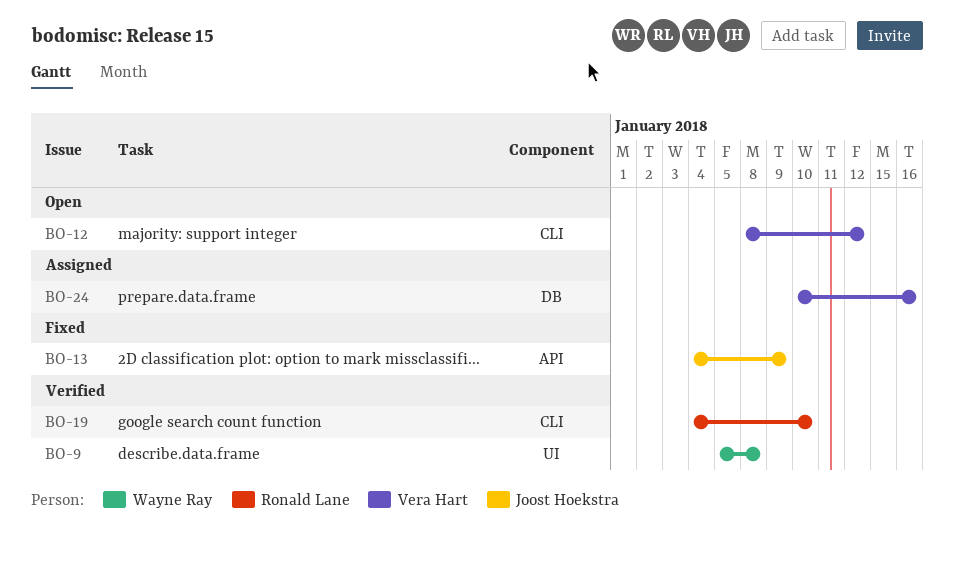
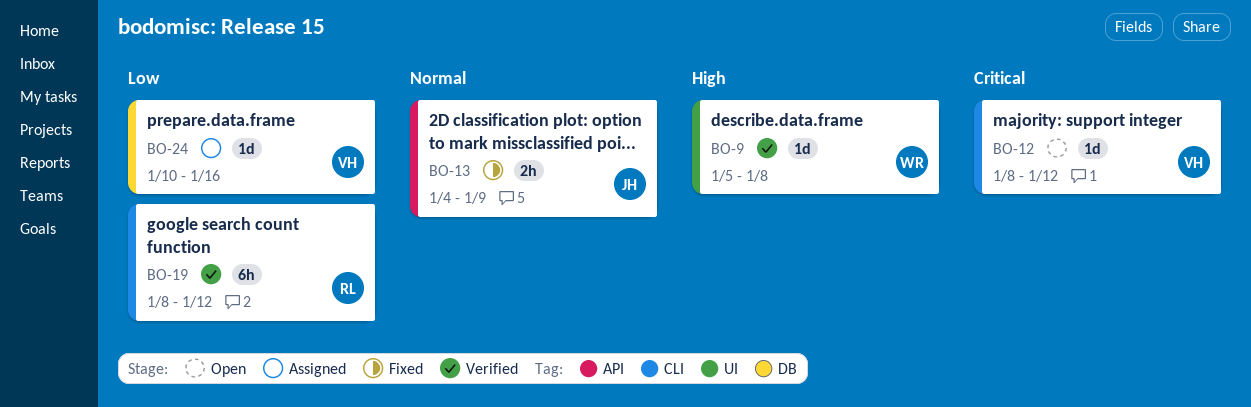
BO-19, start: Jan 4 -> Jan 8
BO-19, due: Jan 10 -> Jan 12

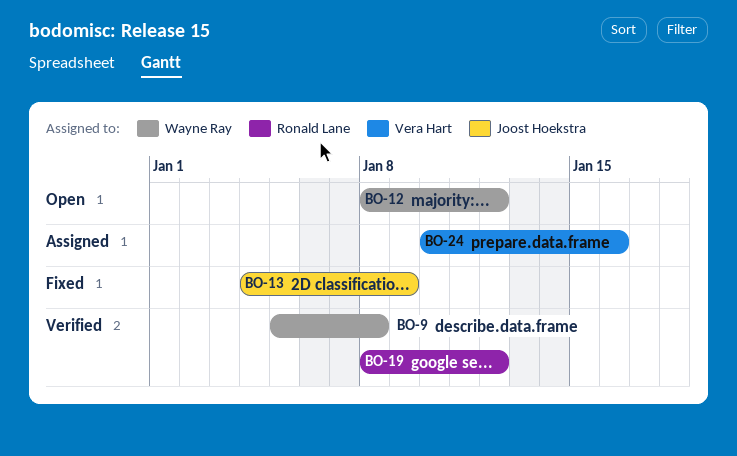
BO-12, owner: Vera Hart -> Wayne Ray

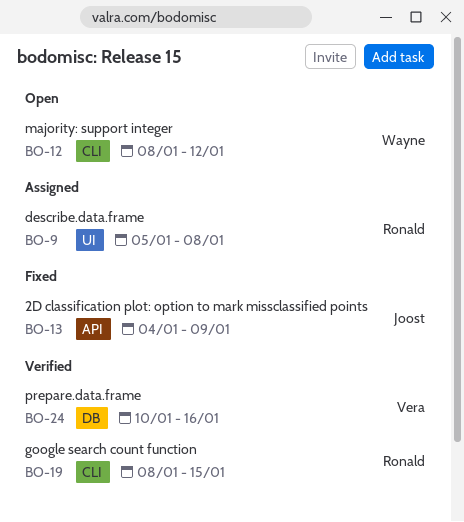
BO-9, status: Verified -> Assigned
BO-9, owner: Wayne Ray -> Ronald Lane
BO-19, due: Jan 12 -> Jan 15
BO-24, status: Assigned -> Verified

